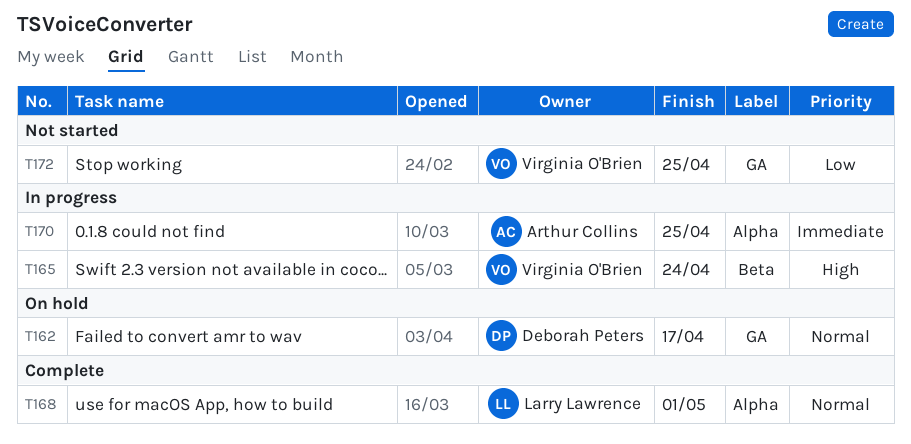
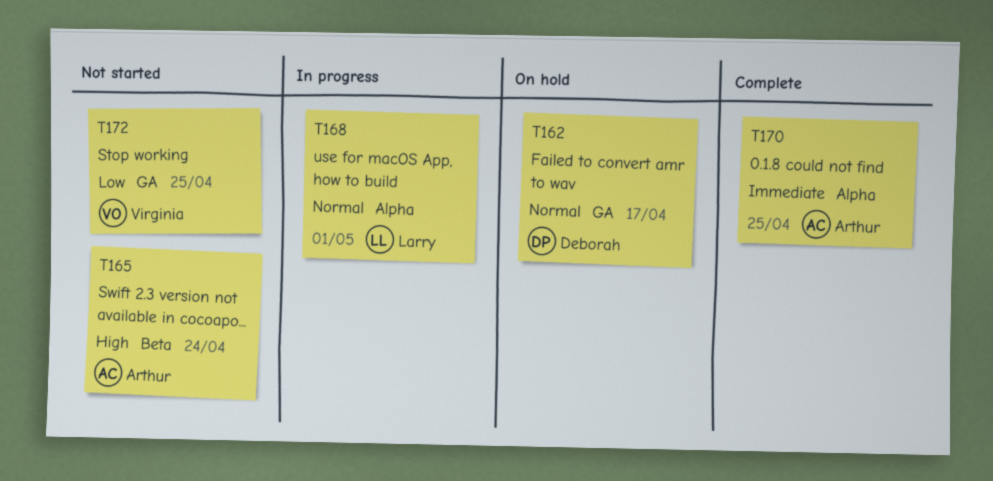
T165, status: In progress -> Not started
T165, owner: Virginia O'Brien -> Arthur Collins
T168, status: Complete -> In progress
T170, status: In progress -> Complete

